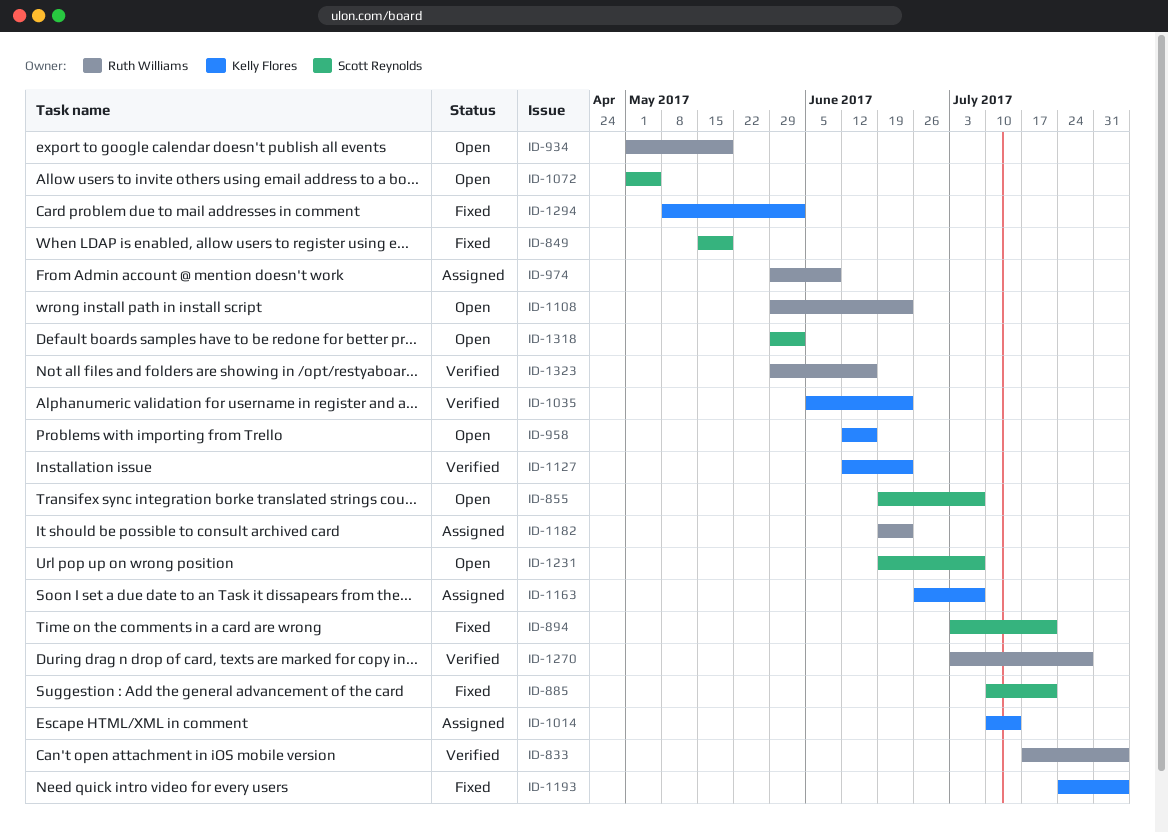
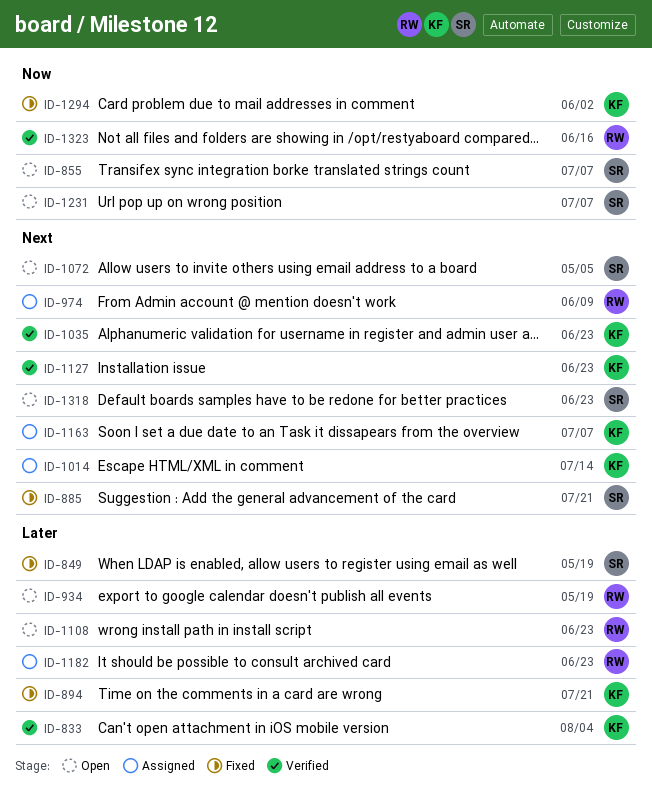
ID-833, owner: Ruth Williams -> Kelly Flores
ID-894, owner: Scott Reynolds -> Kelly Flores
ID-958: present -> none
ID-1193: present -> none
ID-1270: present -> none
ID-1318, due: Jun 2 -> Jun 23

